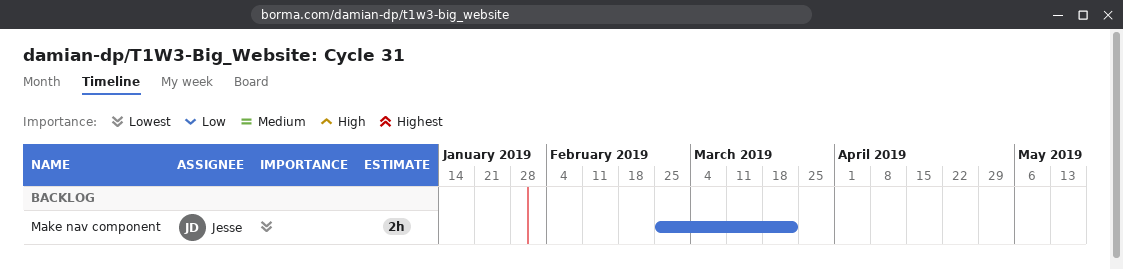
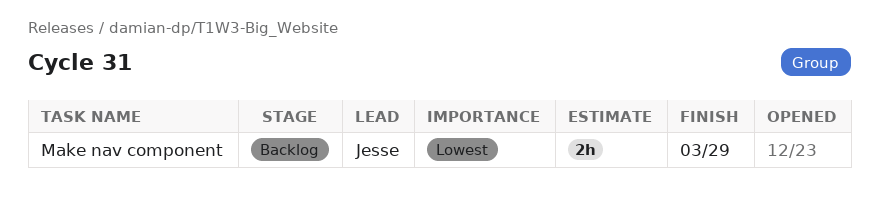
Make nav component, due: Mar 22 -> Mar 29

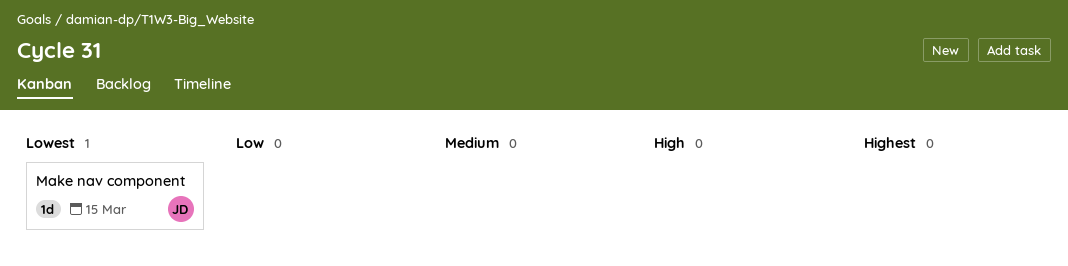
Make nav component, estimate: 2h -> 1d
Make nav component, due: Mar 29 -> Mar 15

